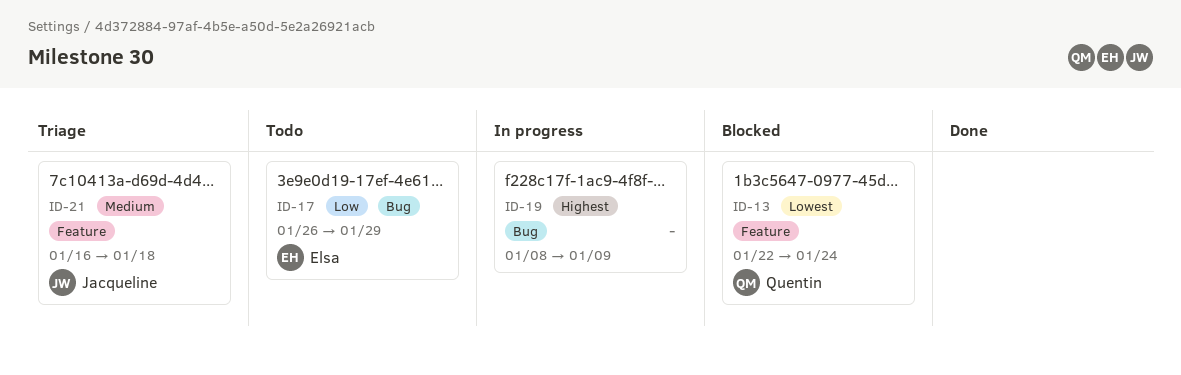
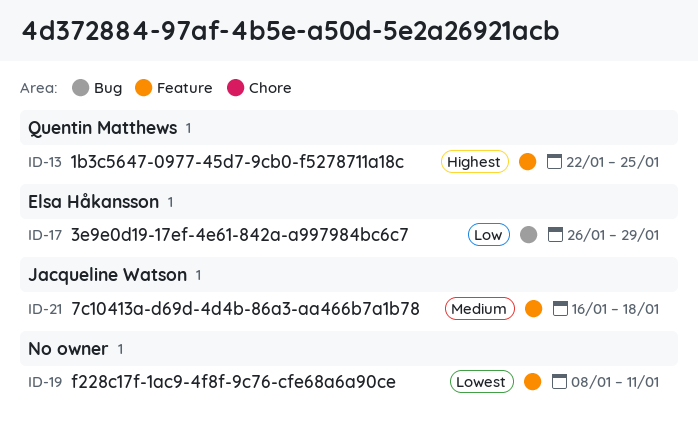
ID-13, priority: Lowest -> Highest
ID-13, due: Jan 24 -> Jan 25
ID-19, priority: Highest -> Lowest
ID-19, label: Bug -> Feature
ID-19, due: Jan 9 -> Jan 11

